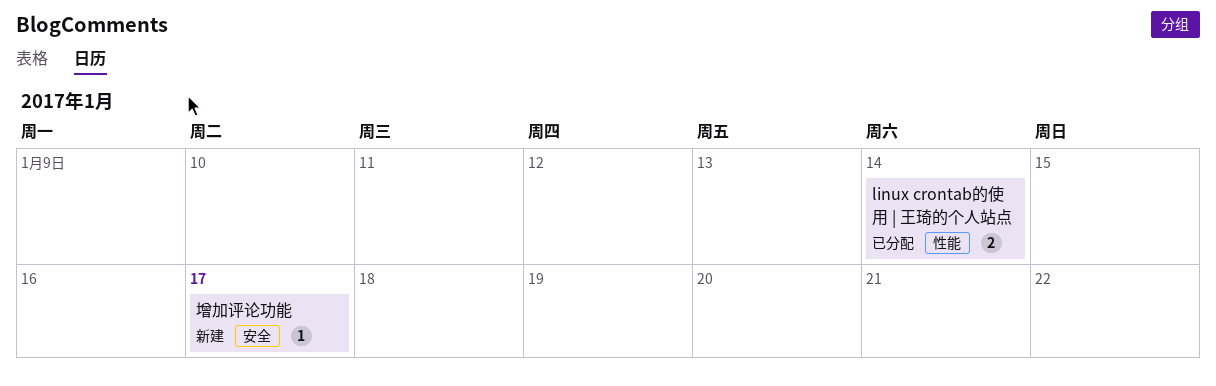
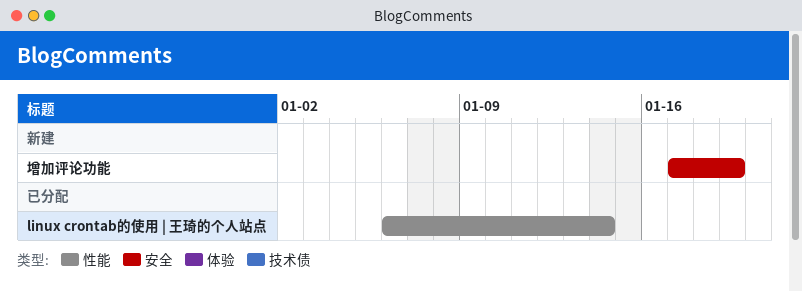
增加评论功能, due: Jan 17 -> Jan 19

